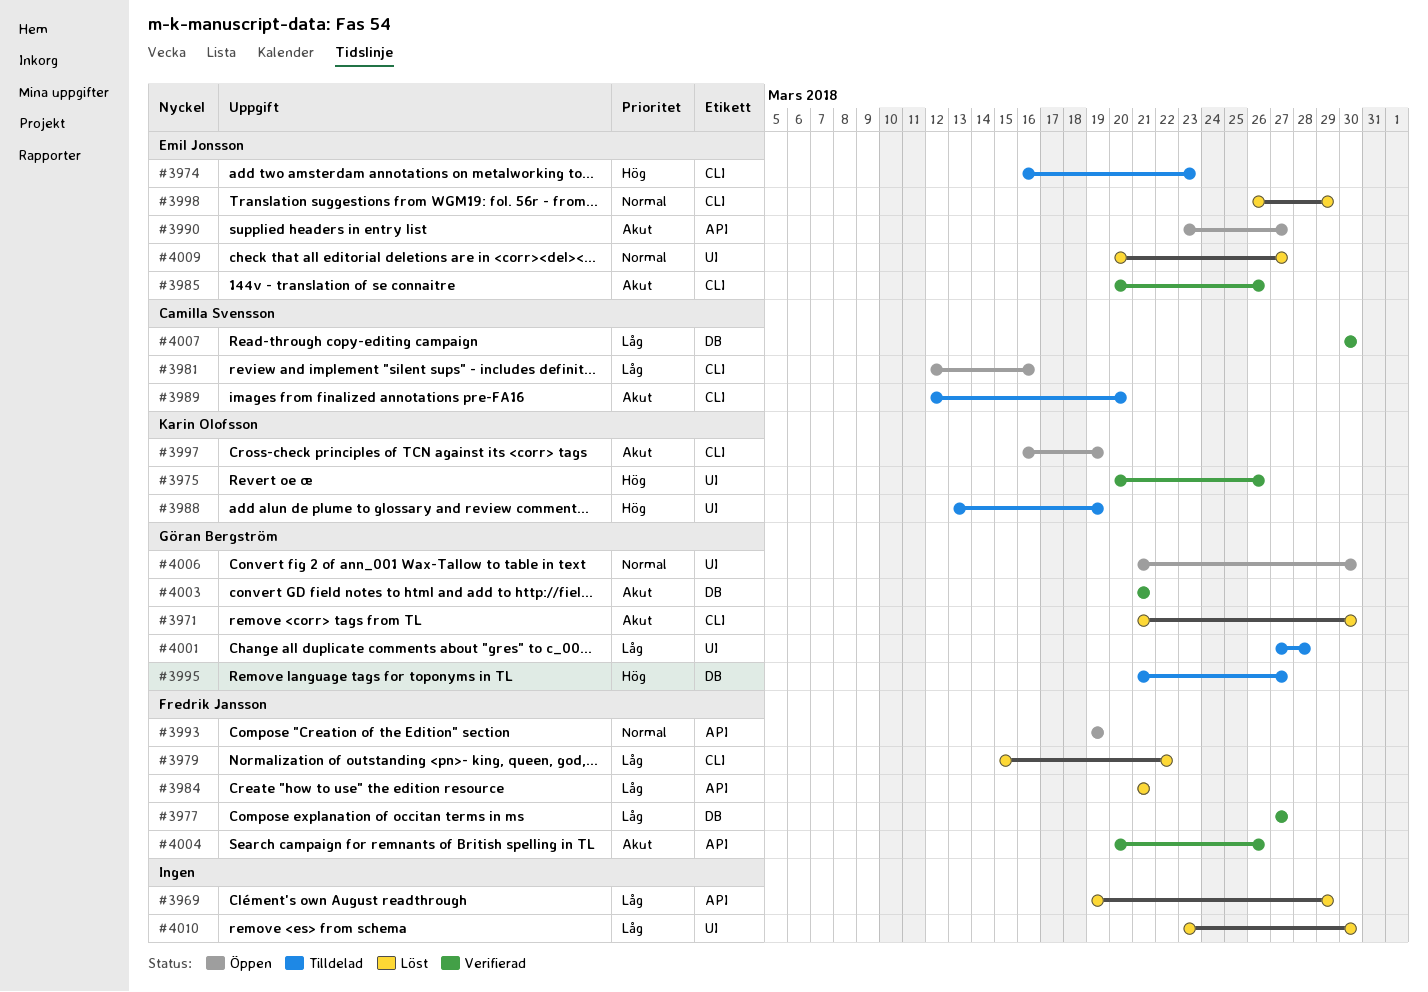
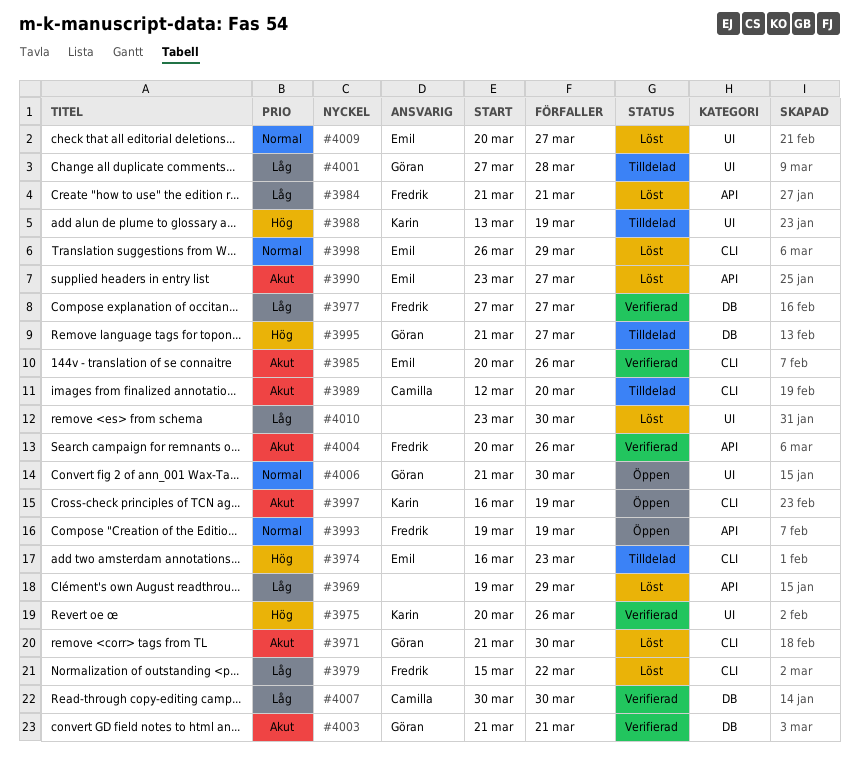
#3981: present -> none
#3990, status: Öppen -> Löst

